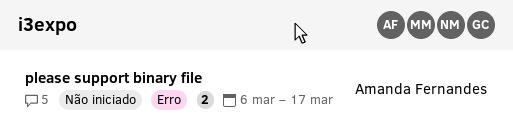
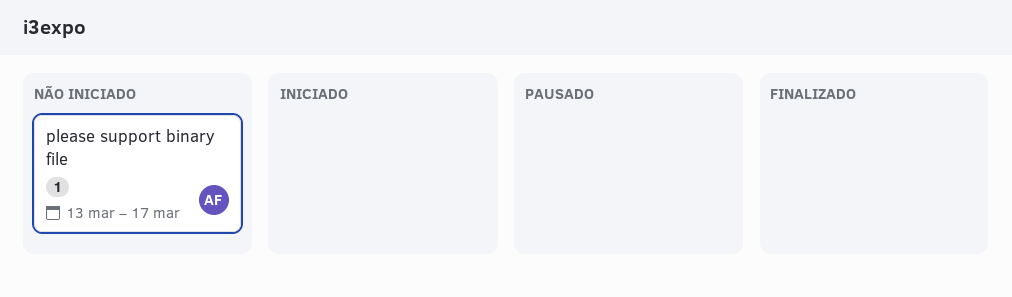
please support binary file, estimate: 2 -> 1
please support binary file, start: Mar 6 -> Mar 13

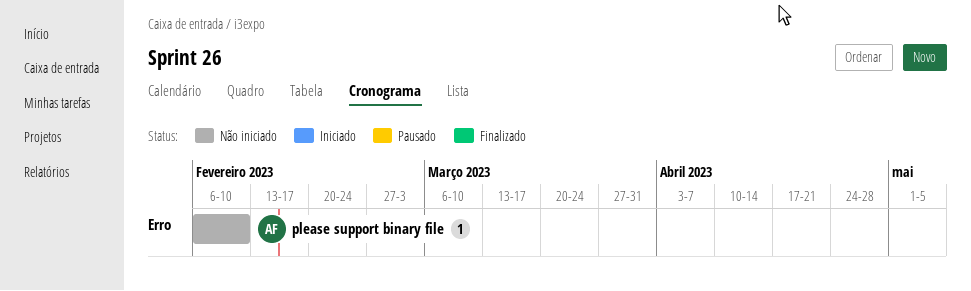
please support binary file, start: Mar 13 -> Feb 6
please support binary file, due: Mar 17 -> Feb 10

